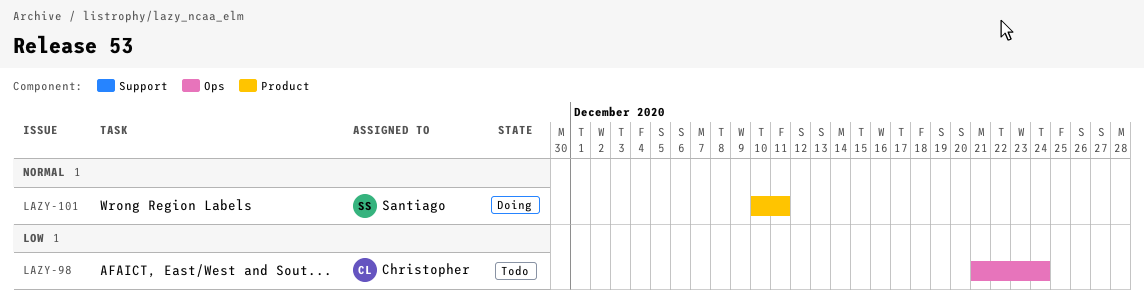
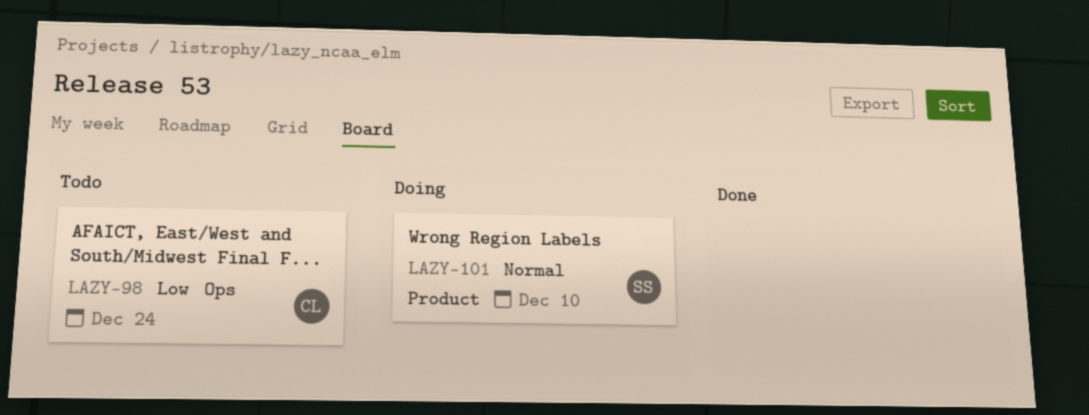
LAZY-101, due: Dec 11 -> Dec 10

